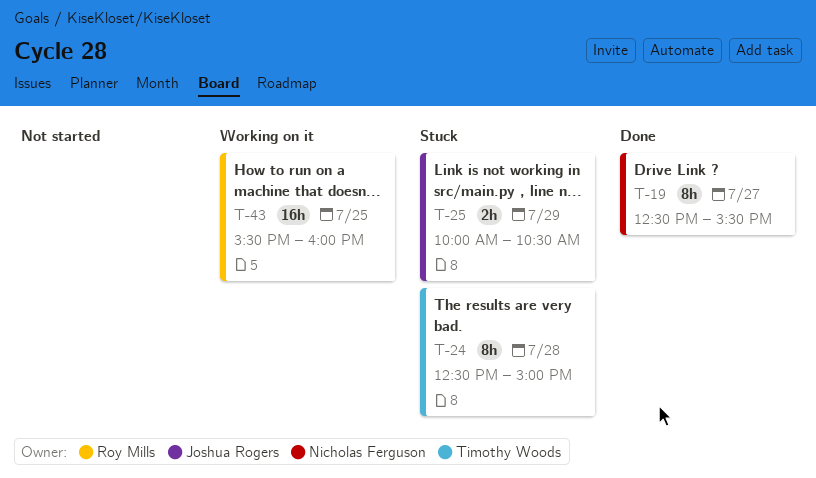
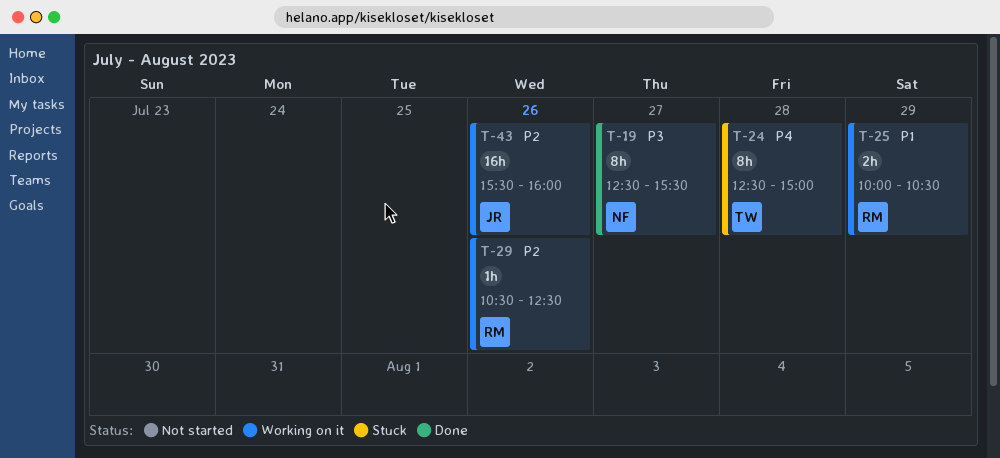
T-25, status: Stuck -> Working on it
T-25, owner: Joshua Rogers -> Roy Mills
T-29: none -> present
T-43, owner: Roy Mills -> Joshua Rogers
T-43, day: Jul 25 -> Jul 26

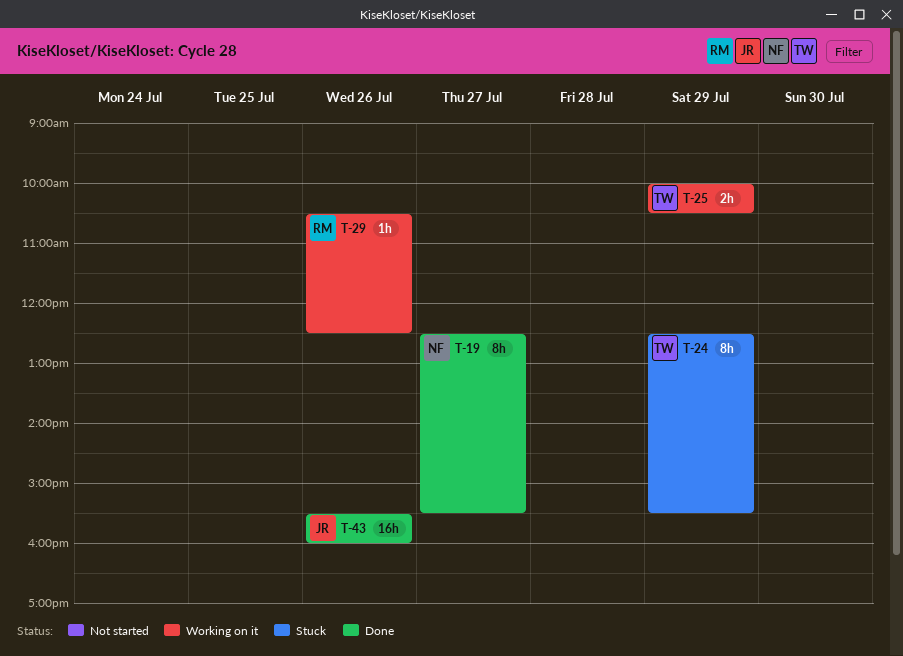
T-24, day: Jul 28 -> Jul 29
T-24, ends: 15:00 -> 15:30
T-25, owner: RM -> TW
T-43, status: Working on it -> Done

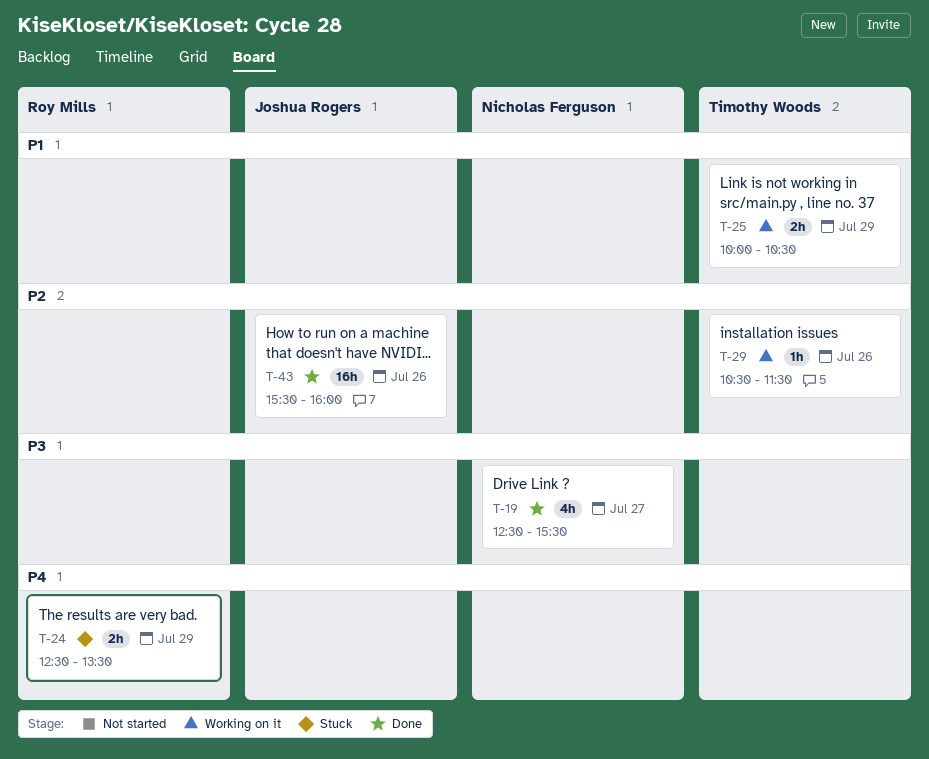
T-19, estimate: 8h -> 4h
T-24, owner: Timothy Woods -> Roy Mills
T-24, estimate: 8h -> 2h
T-24, ends: 15:30 -> 13:30
T-29, owner: Roy Mills -> Timothy Woods
T-29, ends: 12:30 -> 11:30

